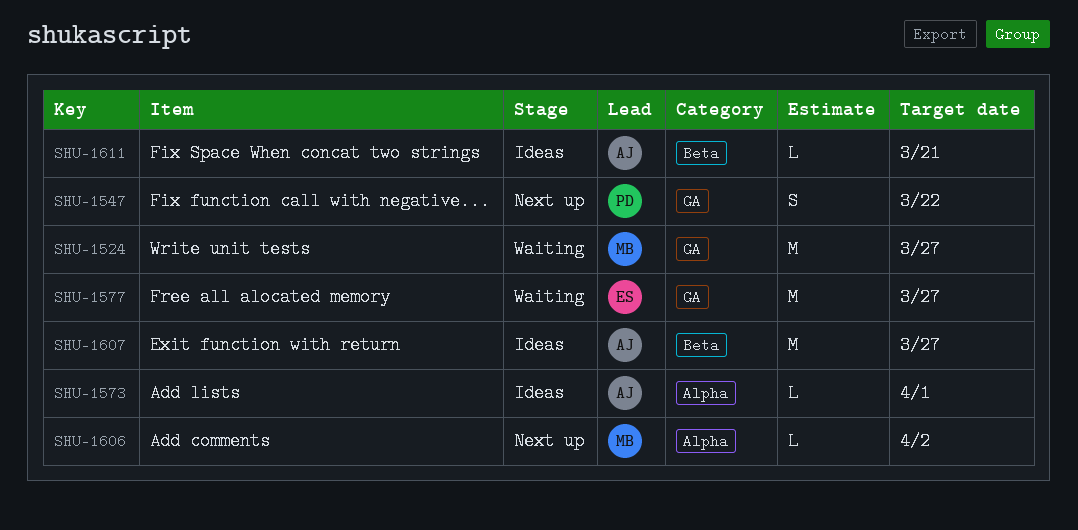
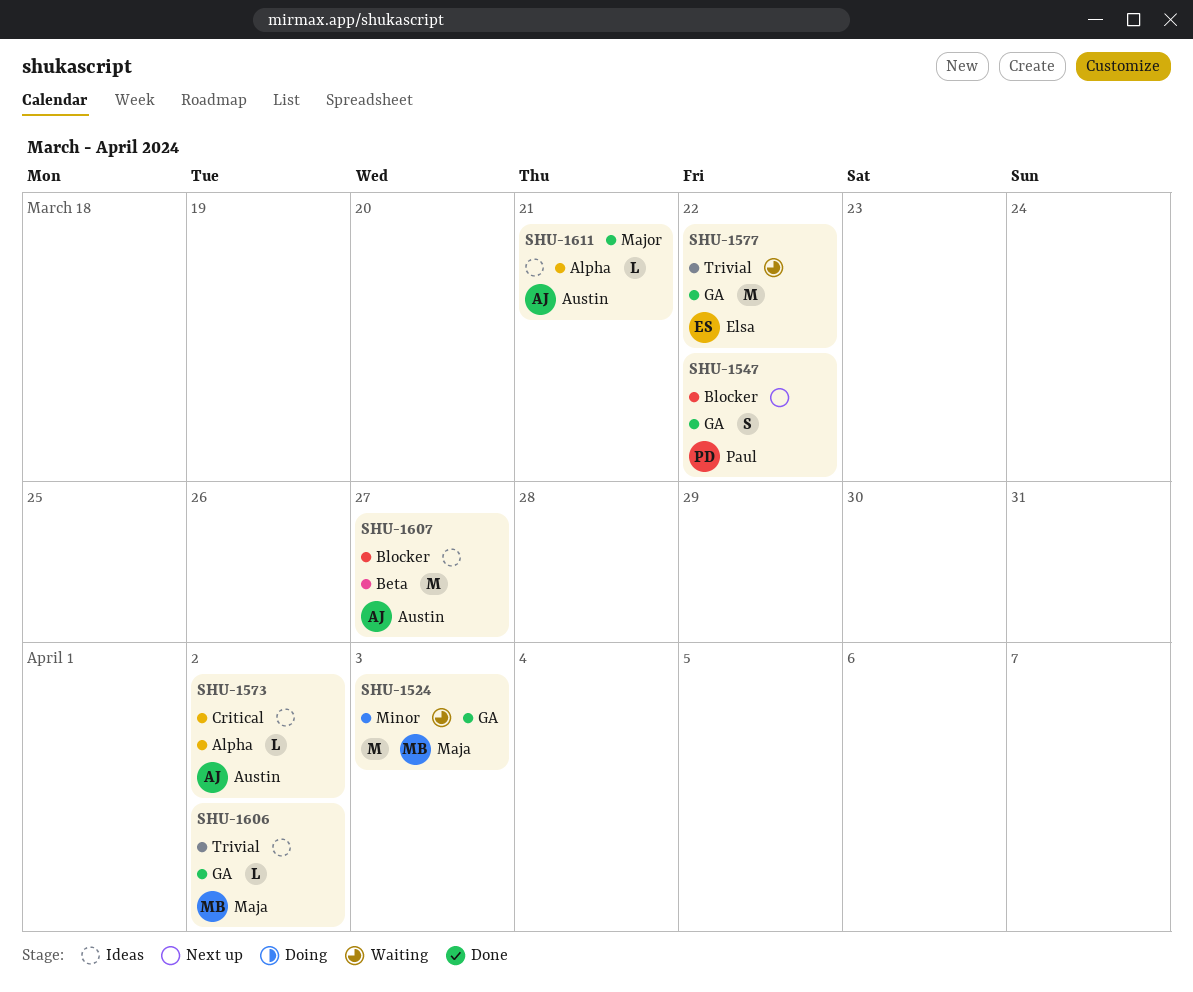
SHU-1524, due: Mar 27 -> Apr 3
SHU-1573, due: Apr 1 -> Apr 2
SHU-1577, due: Mar 27 -> Mar 22
SHU-1606, status: Next up -> Ideas
SHU-1606, label: Alpha -> GA
SHU-1611, label: Beta -> Alpha

